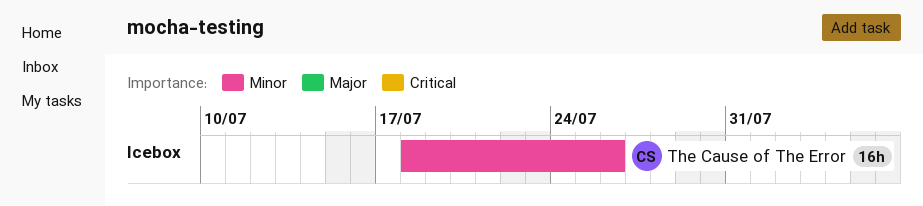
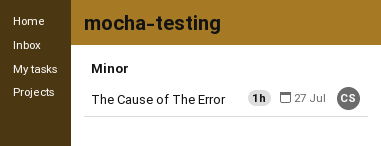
The Cause of The Error, estimate: 16h -> 1h
The Cause of The Error, due: Jul 26 -> Jul 27

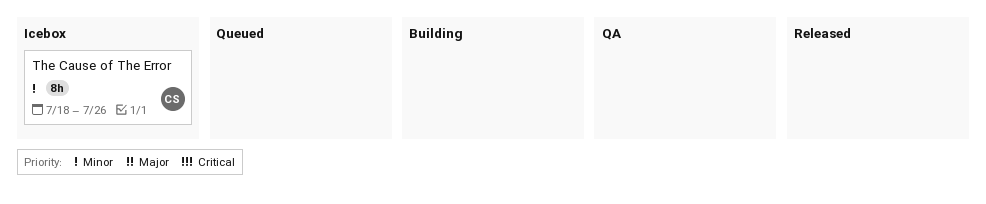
The Cause of The Error, estimate: 1h -> 8h
The Cause of The Error, due: Jul 27 -> Jul 26

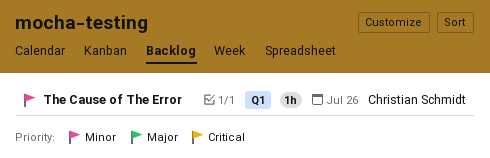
The Cause of The Error, estimate: 8h -> 1h

